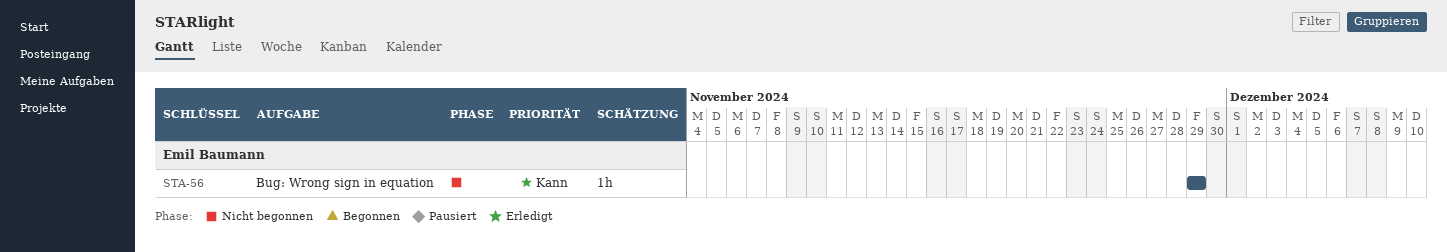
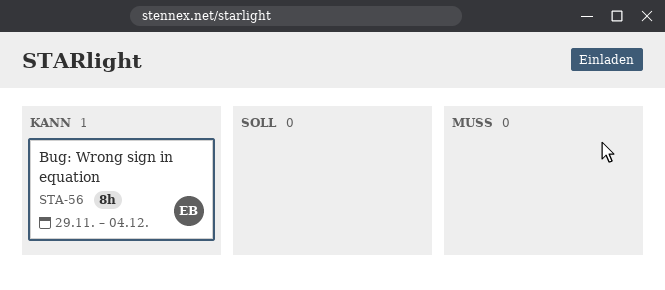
STA-56, estimate: 1h -> 8h
STA-56, due: Nov 29 -> Dec 4

